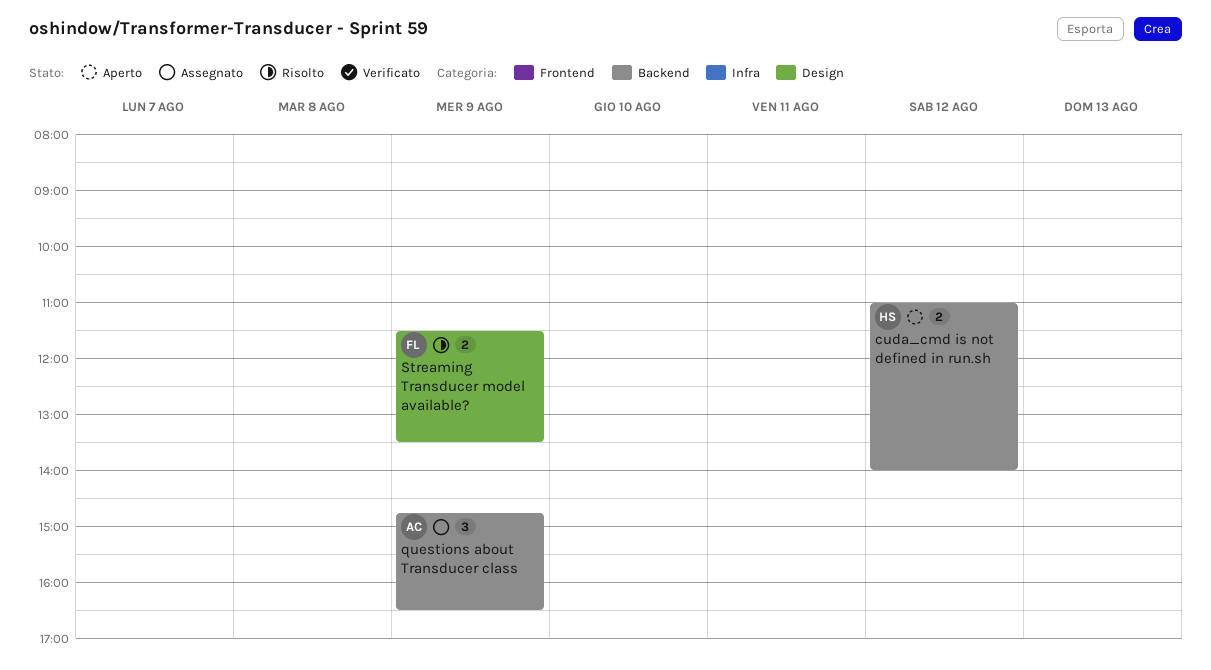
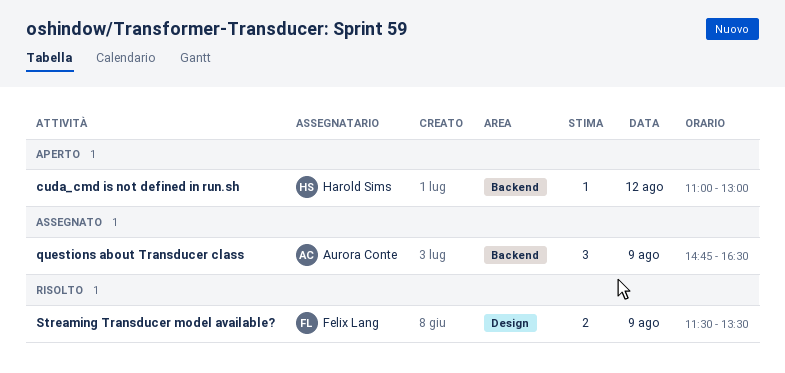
cuda_cmd is not defined in run.sh, estimate: 2 -> 1
cuda_cmd is not defined in run.sh, ends: 14:00 -> 13:00

